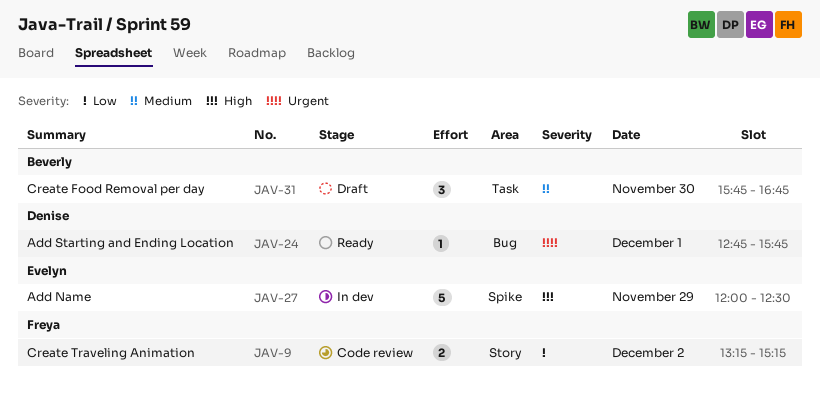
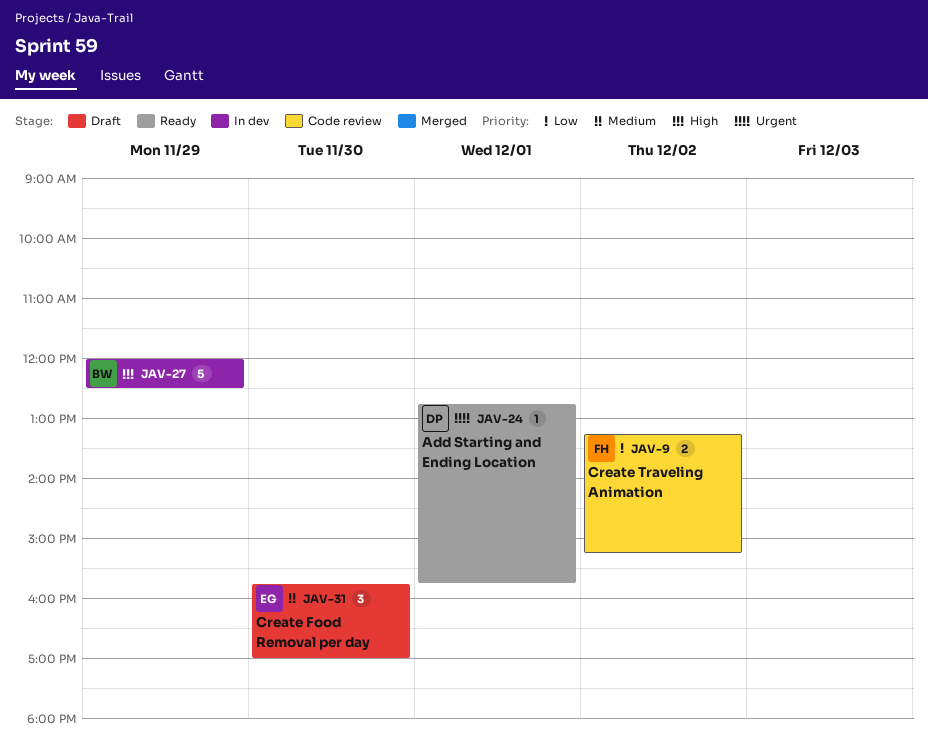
JAV-27, owner: Evelyn -> Beverly
JAV-31, owner: Beverly -> Evelyn
JAV-31, ends: 16:45 -> 17:00

